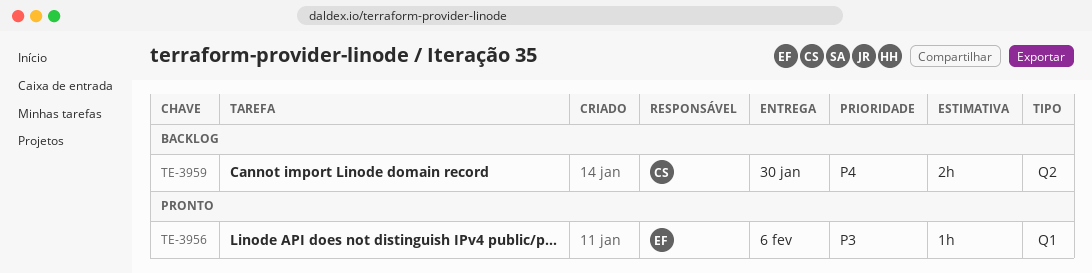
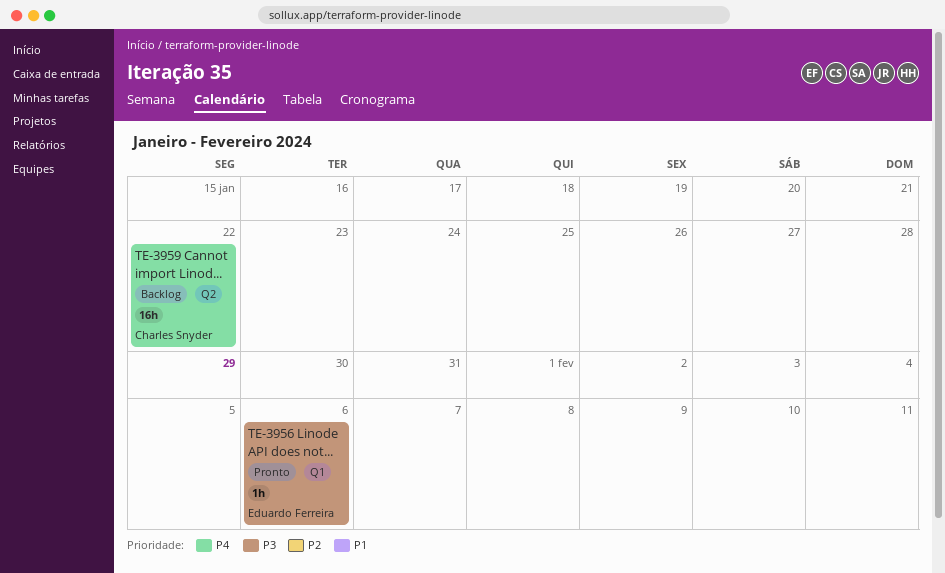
TE-3959, estimate: 2h -> 16h
TE-3959, due: Jan 30 -> Jan 22

